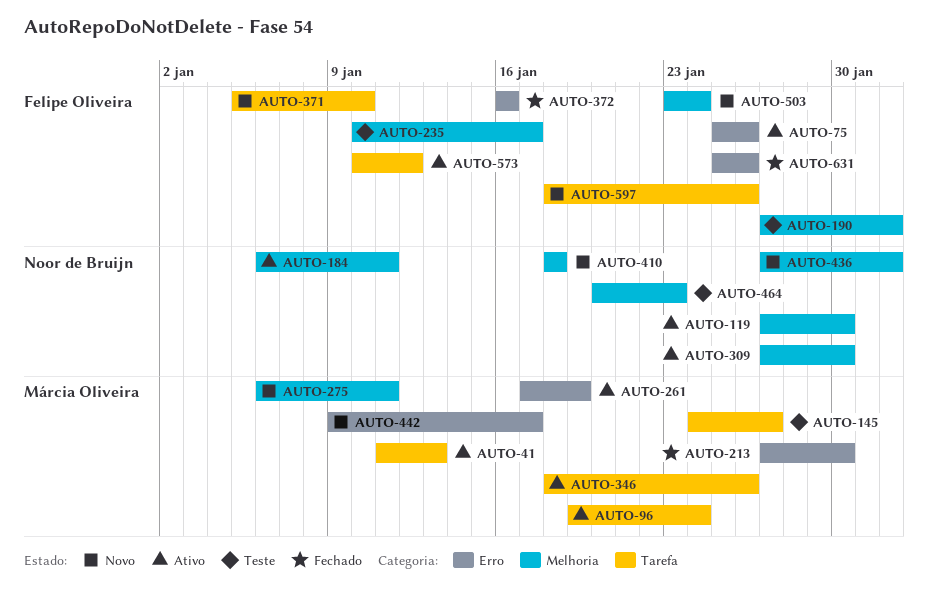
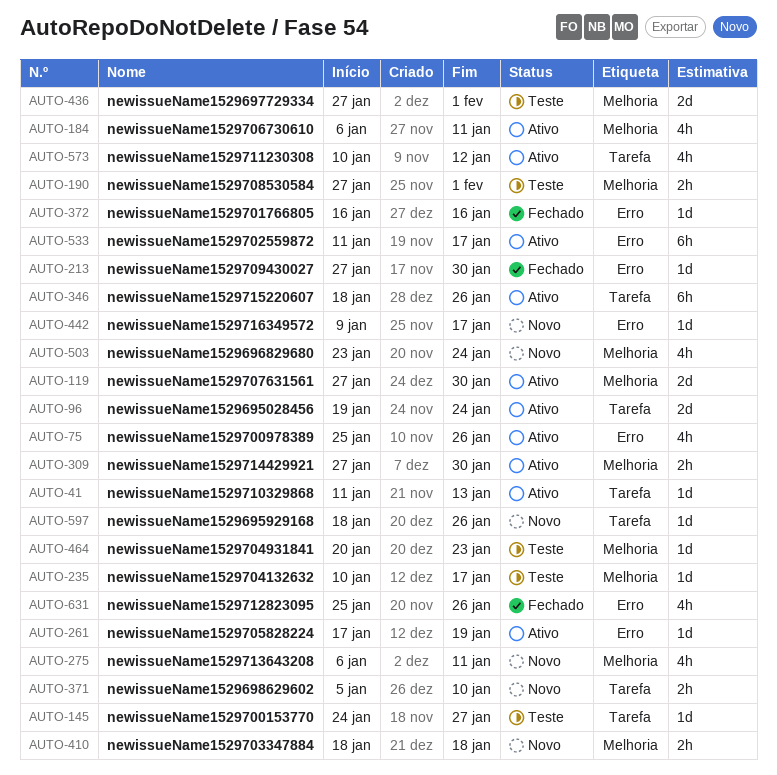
AUTO-436, status: Novo -> Teste
AUTO-533: none -> present

